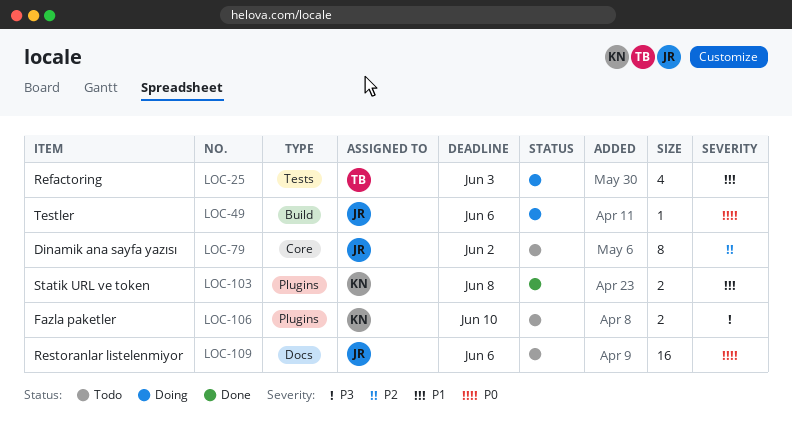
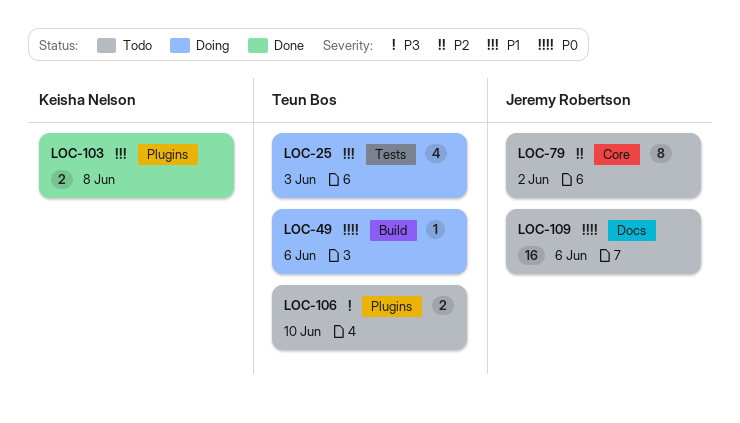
LOC-49, owner: Jeremy Robertson -> Teun Bos
LOC-106, owner: Keisha Nelson -> Teun Bos

